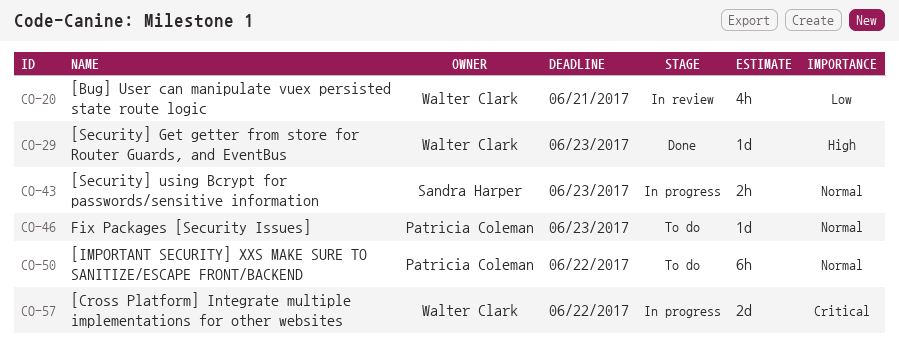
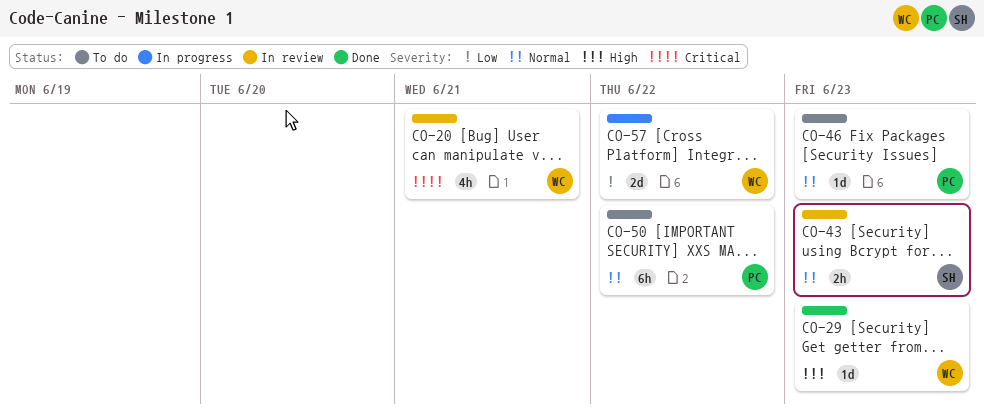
CO-20, priority: Low -> Critical
CO-43, status: In progress -> In review
CO-57, priority: Critical -> Low

